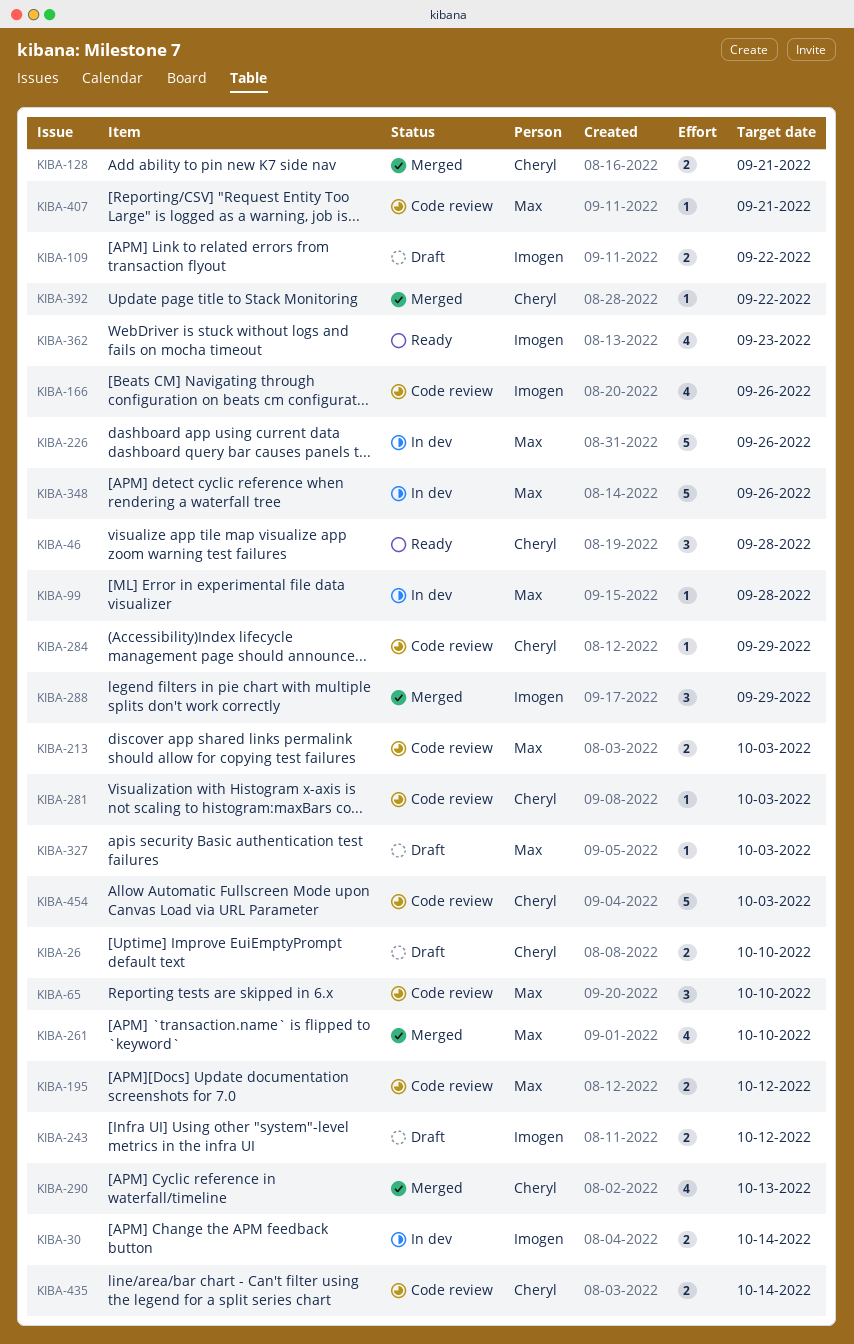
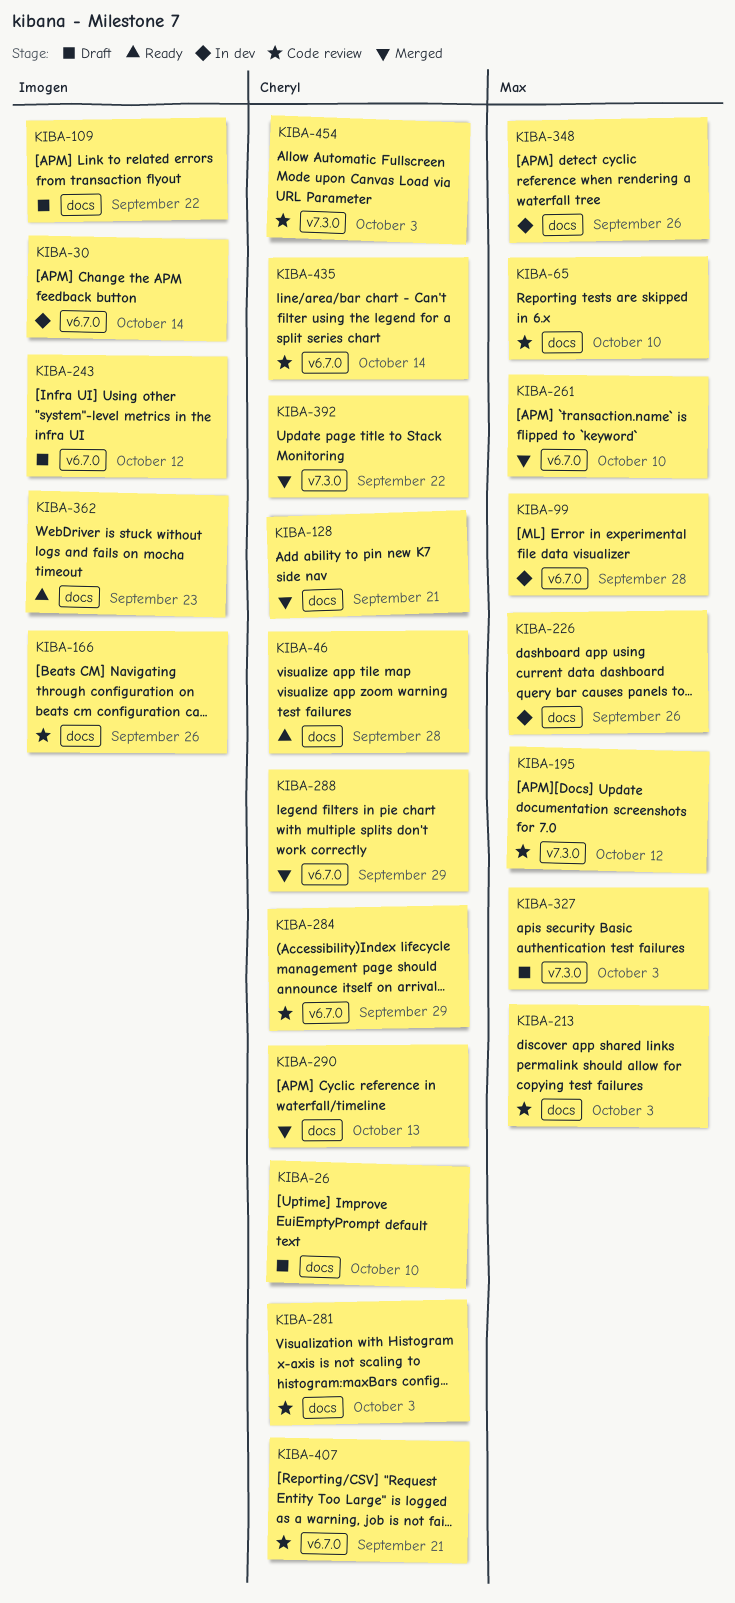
KIBA-288, owner: Imogen -> Cheryl
KIBA-407, owner: Max -> Cheryl

